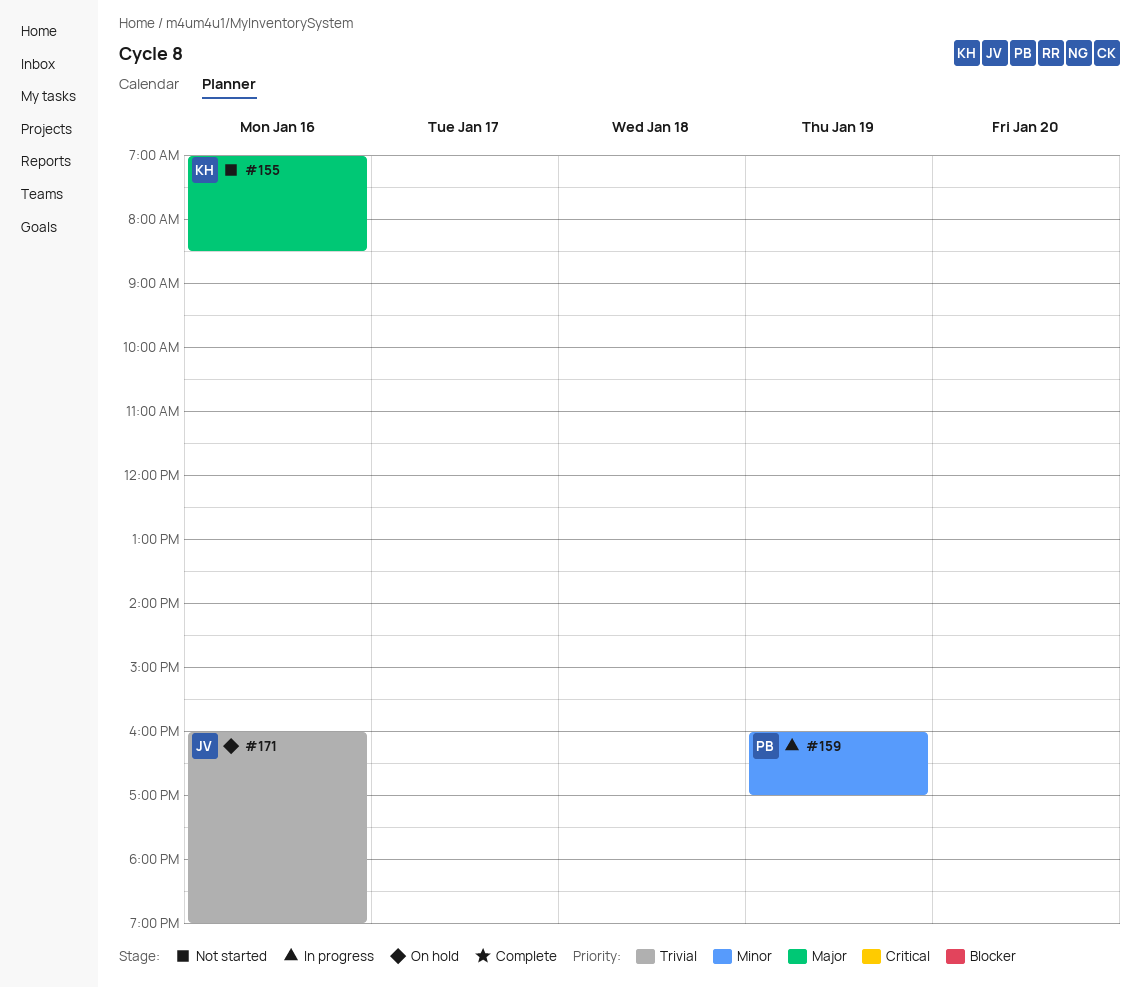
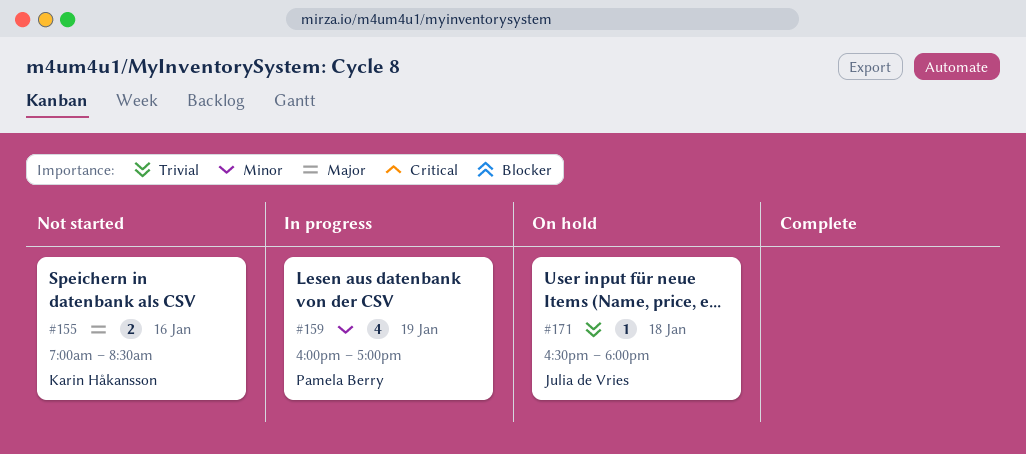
#171, day: Jan 16 -> Jan 18
#171, begins: 16:00 -> 16:30
#171, ends: 19:00 -> 18:00

